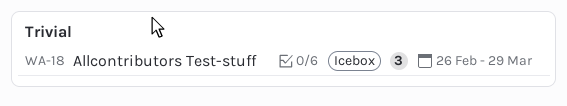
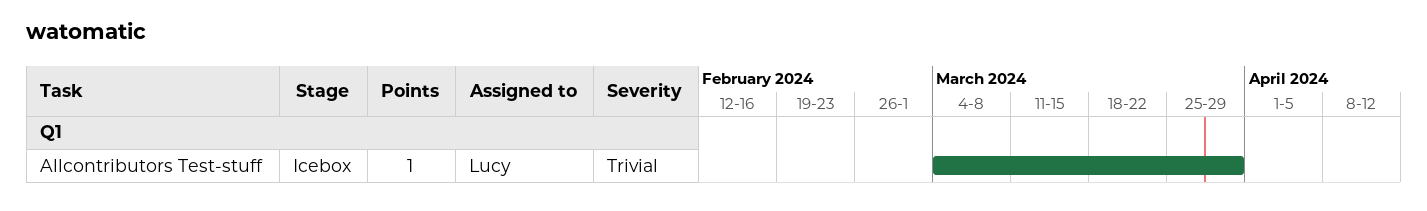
Allcontributors Test-stuff, estimate: 3 -> 1
Allcontributors Test-stuff, start: Feb 26 -> Mar 4

